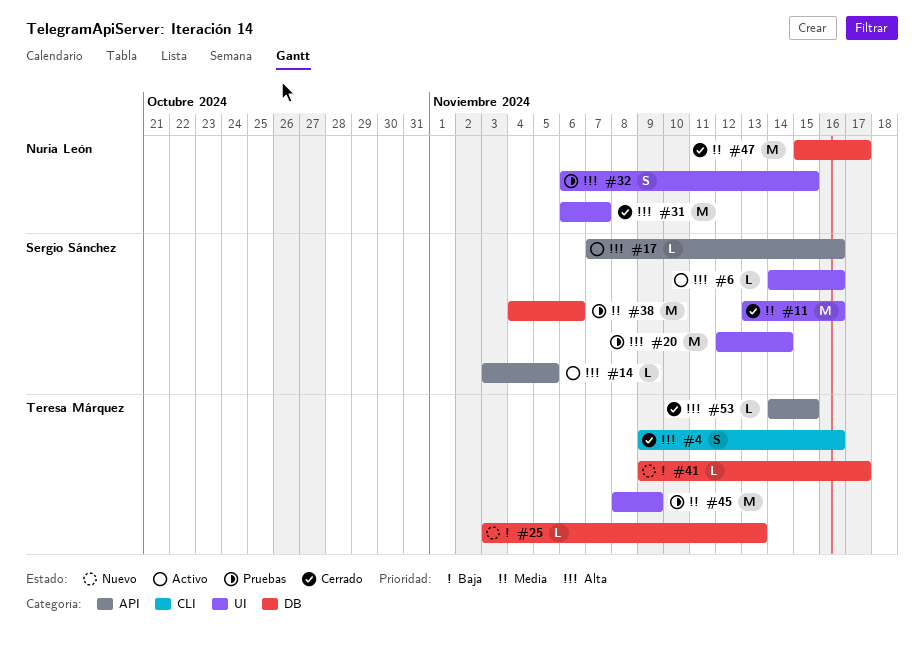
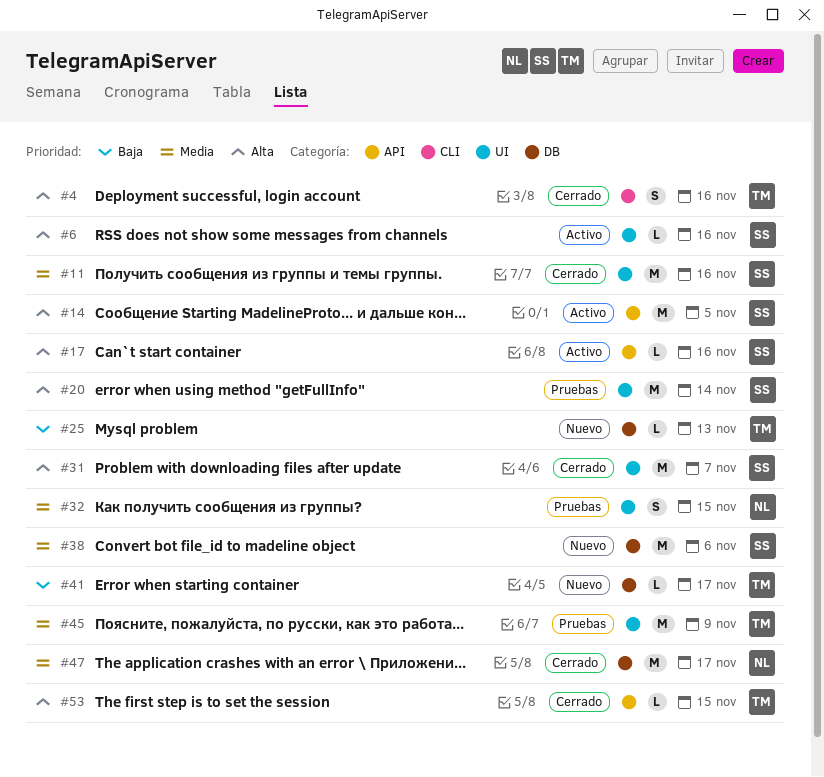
#14, estimate: L -> M
#31, owner: Nuria León -> Sergio Sánchez
#32, priority: Alta -> Media
#38, status: Pruebas -> Nuevo

